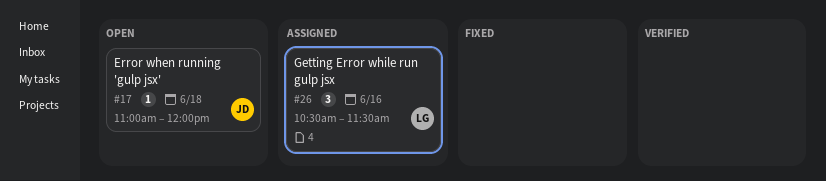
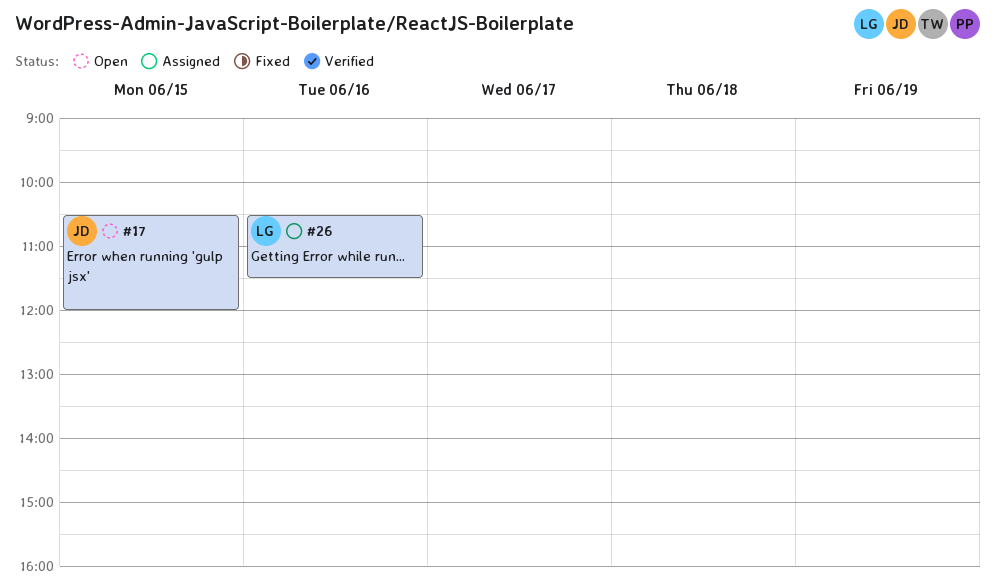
#17, day: Jun 18 -> Jun 15
#17, begins: 11:00 -> 10:30

